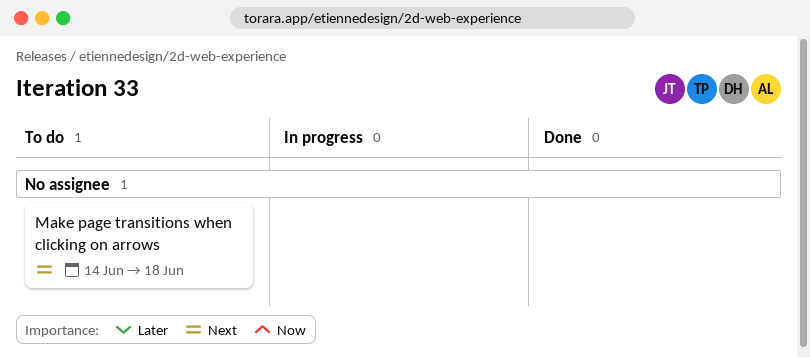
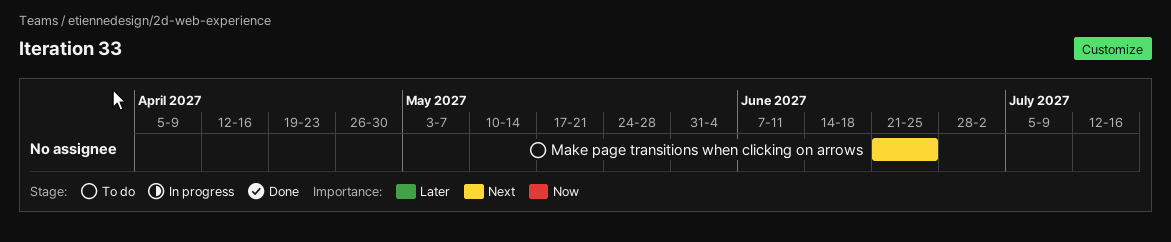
Make page transitions when clicking on arrows, start: Jun 14 -> Jun 21
Make page transitions when clicking on arrows, due: Jun 18 -> Jun 25

